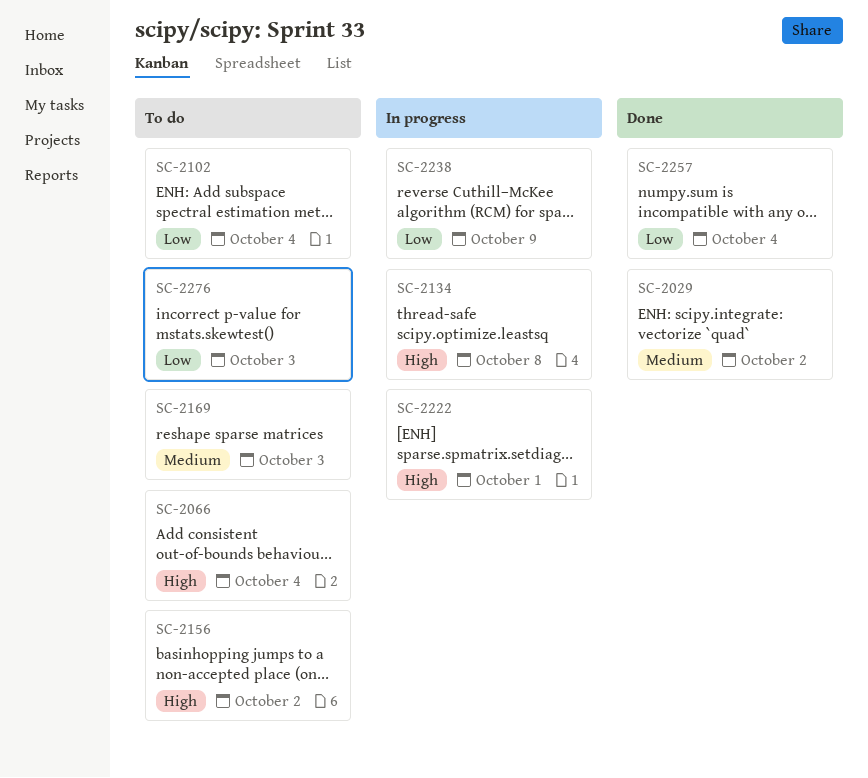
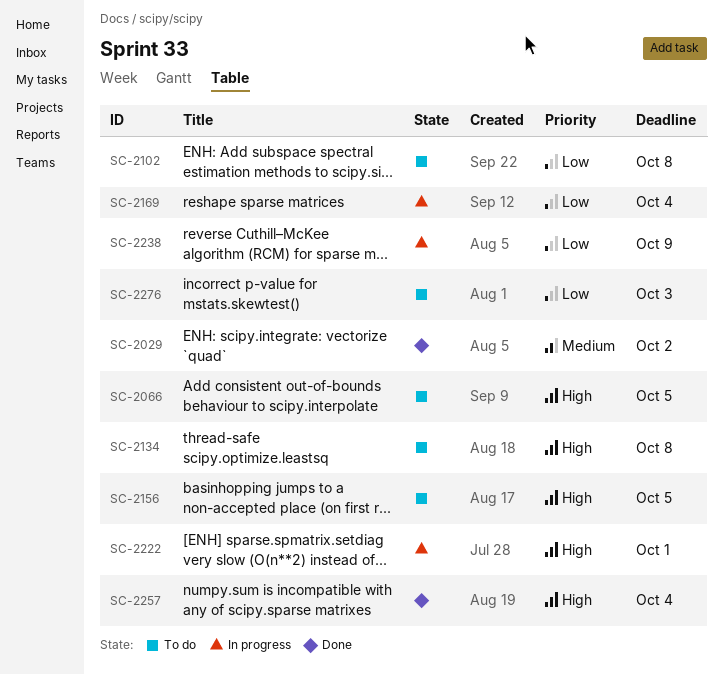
SC-2066, due: Oct 4 -> Oct 5
SC-2102, due: Oct 4 -> Oct 8
SC-2134, status: In progress -> To do
SC-2156, due: Oct 2 -> Oct 5
SC-2169, status: To do -> In progress
SC-2169, priority: Medium -> Low
SC-2169, due: Oct 3 -> Oct 4
SC-2257, priority: Low -> High

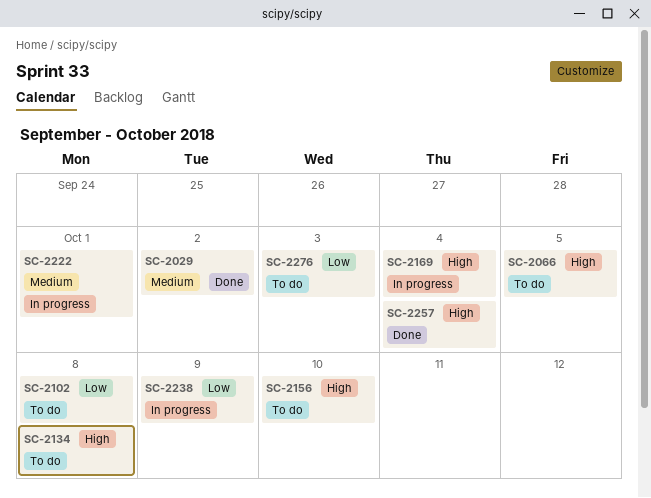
SC-2156, due: Oct 5 -> Oct 10
SC-2169, priority: Low -> High
SC-2222, priority: High -> Medium

